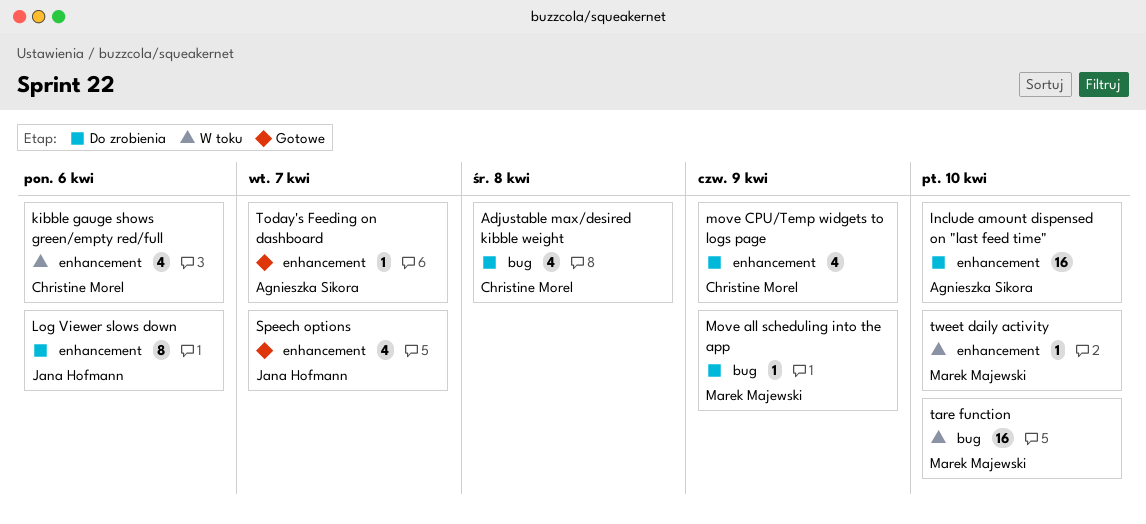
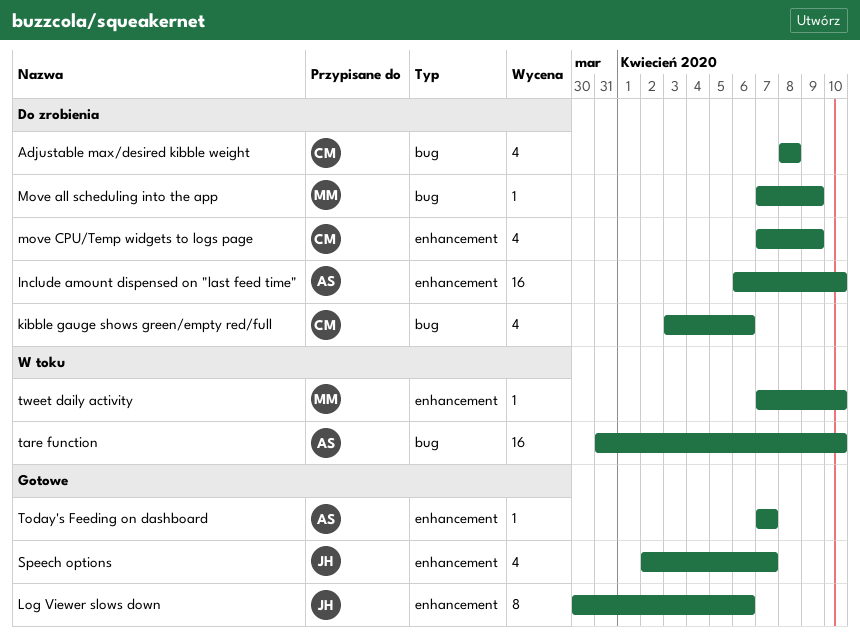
kibble gauge shows green/empty red/full, status: W toku -> Do zrobienia
kibble gauge shows green/empty red/full, label: enhancement -> bug
Log Viewer slows down, status: Do zrobienia -> Gotowe
tare function, owner: Marek Majewski -> Agnieszka Sikora

